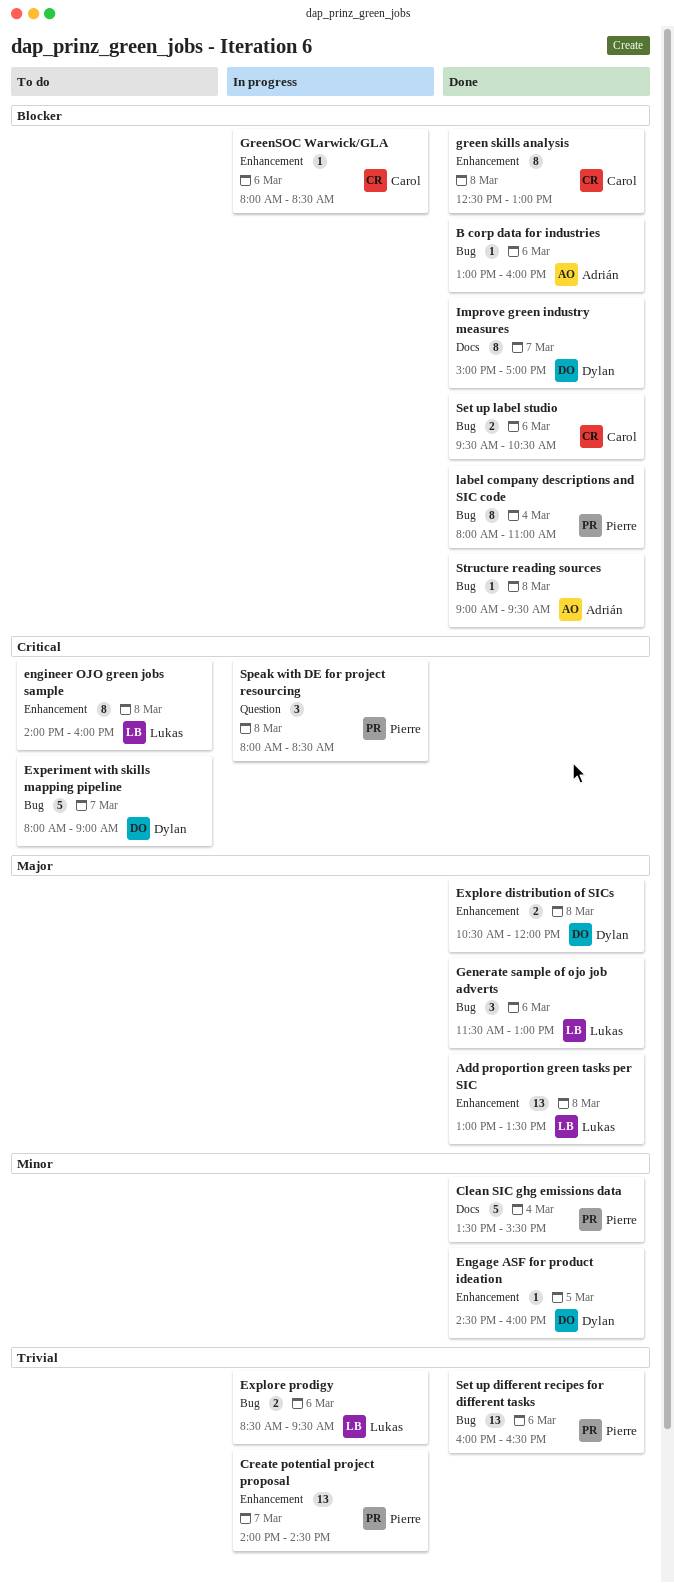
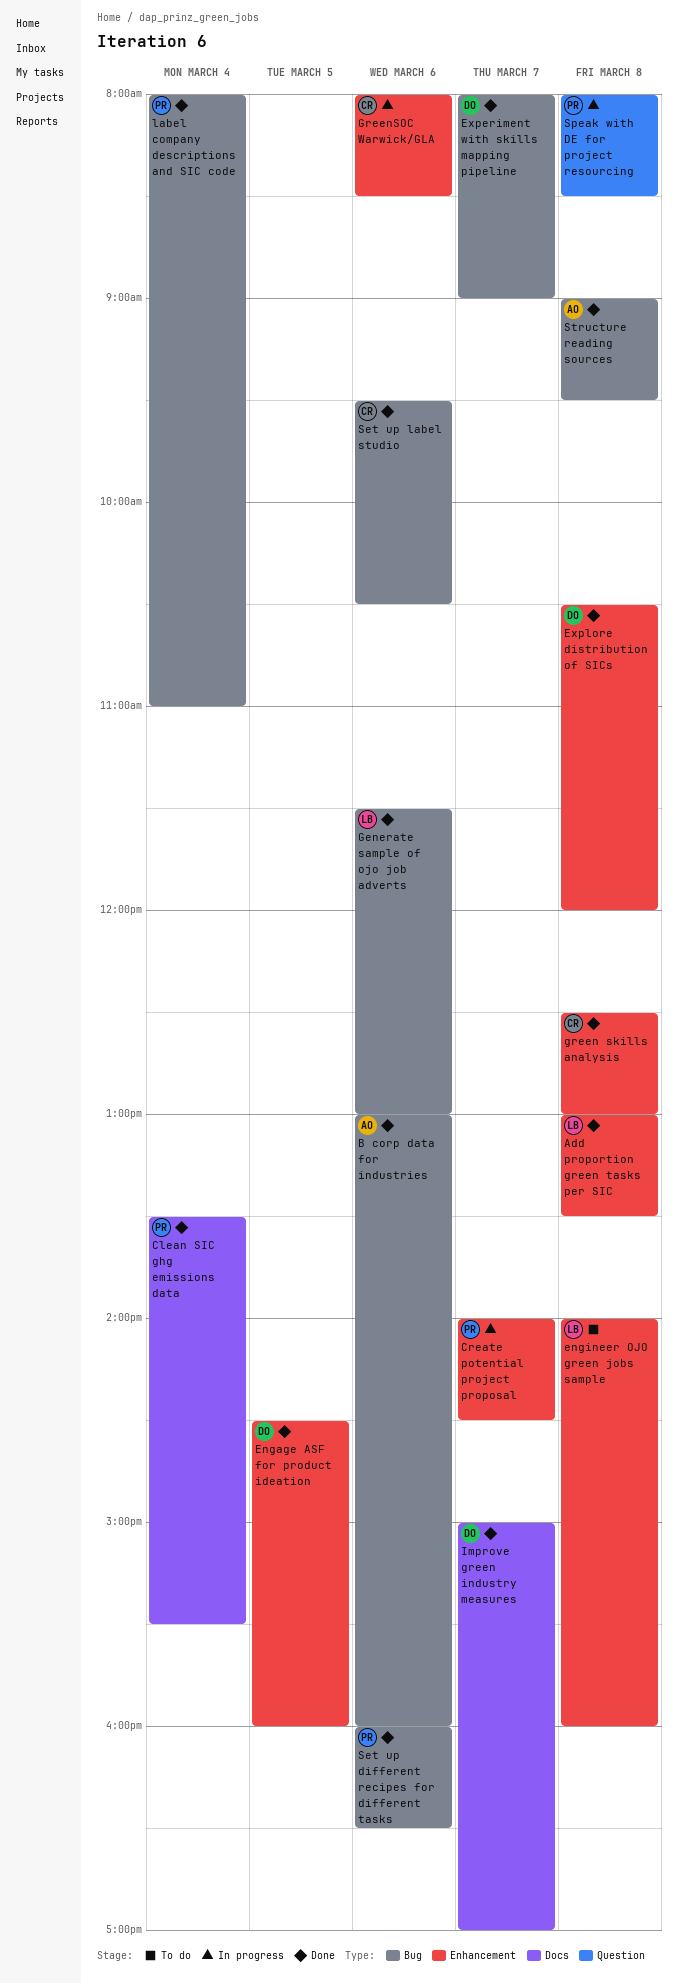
Experiment with skills mapping pipeline, status: To do -> Done
Explore prodigy: present -> none

